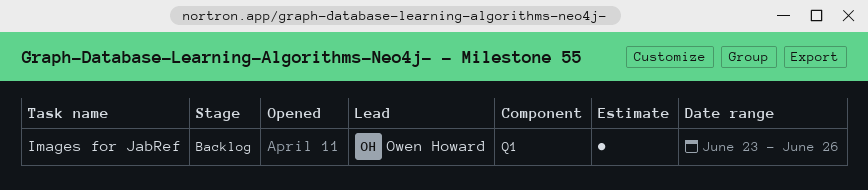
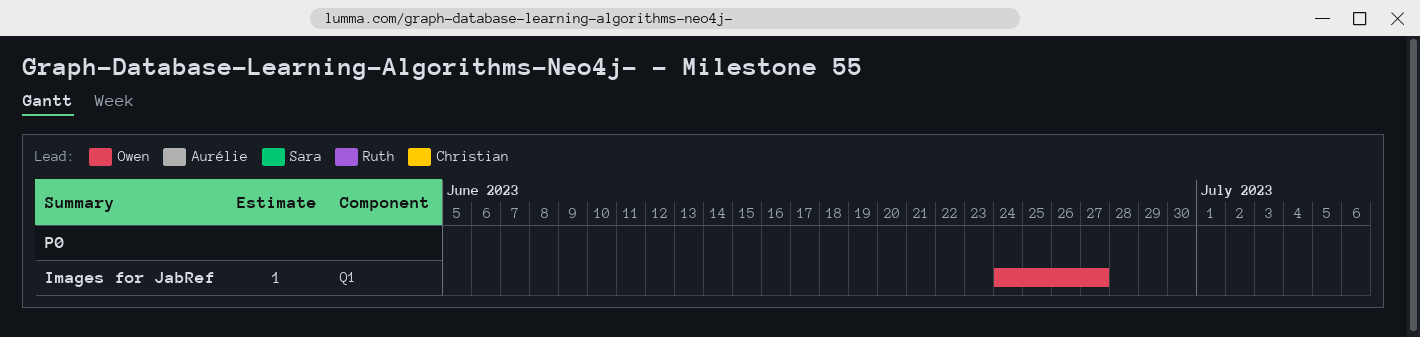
Images for JabRef, start: Jun 23 -> Jun 24
Images for JabRef, due: Jun 26 -> Jun 27

